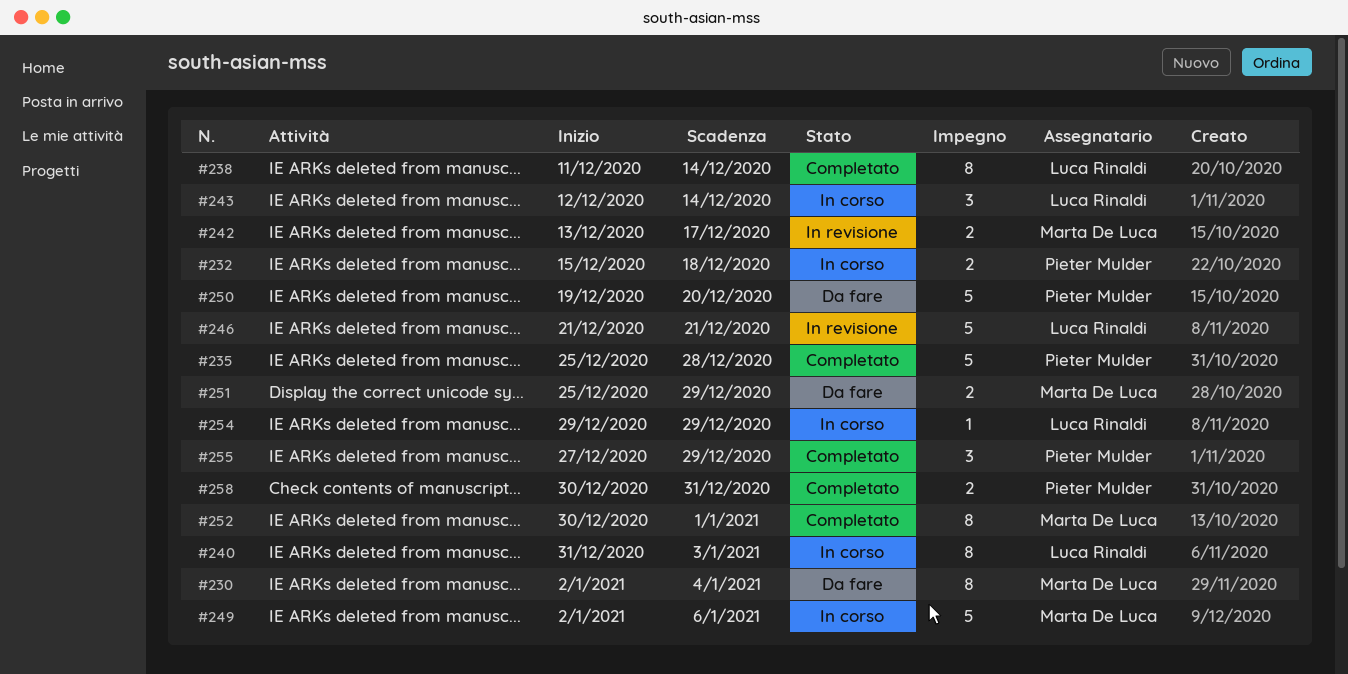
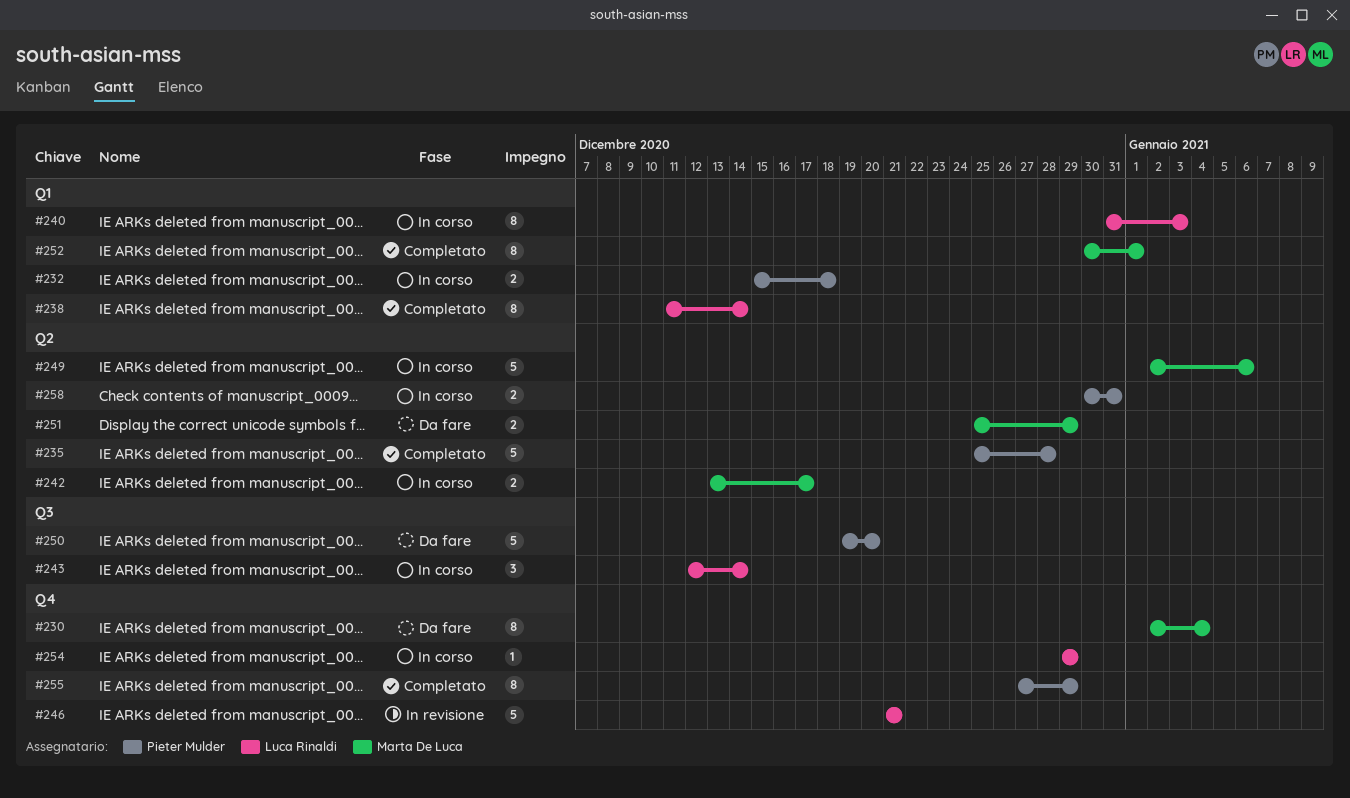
#242, status: In revisione -> In corso
#255, estimate: 3 -> 8
#258, status: Completato -> In corso

